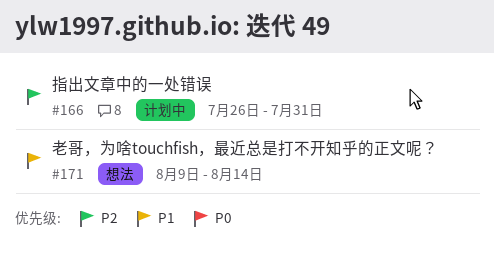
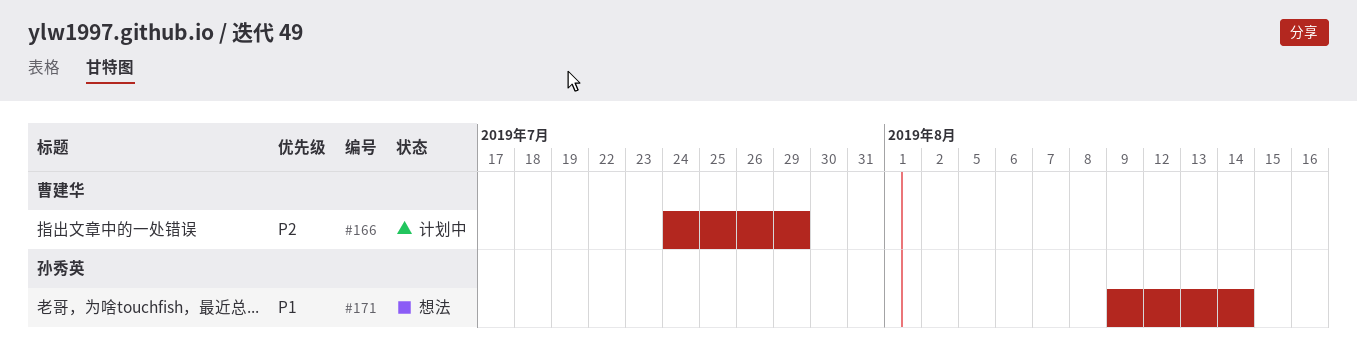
#166, start: Jul 26 -> Jul 24
#166, due: Jul 31 -> Jul 29

